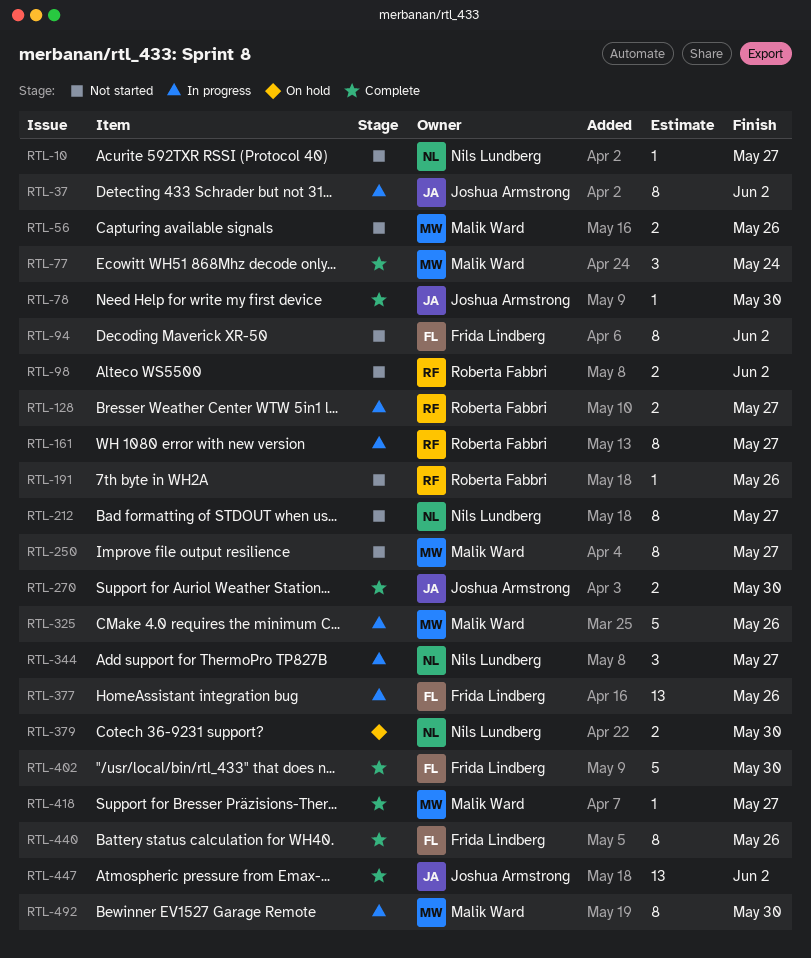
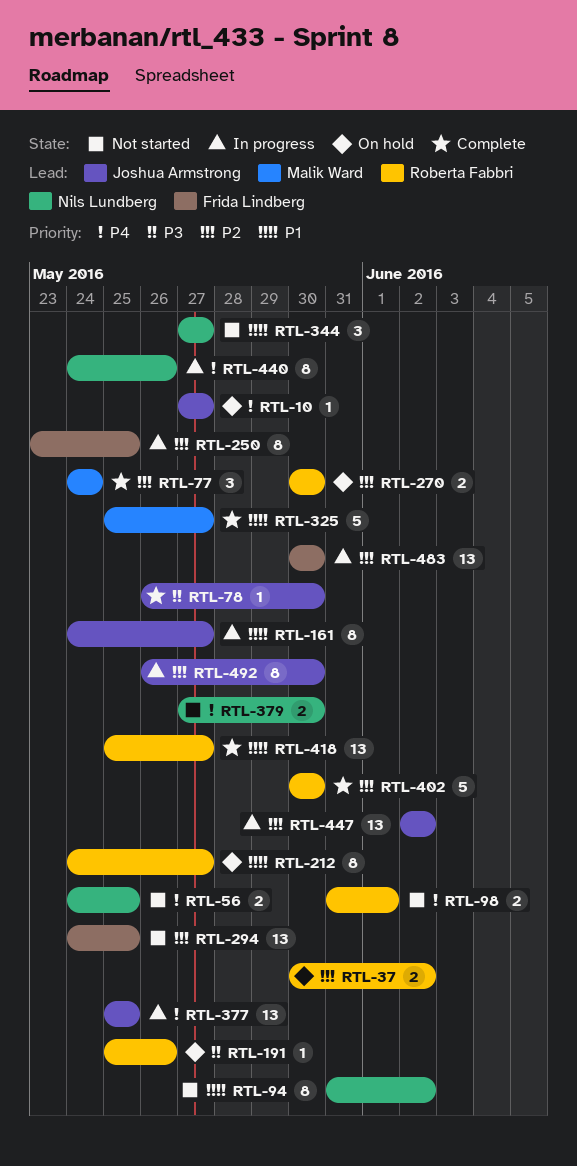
RTL-10, status: Not started -> On hold
RTL-10, owner: Nils Lundberg -> Joshua Armstrong
RTL-37, status: In progress -> On hold
RTL-37, owner: Joshua Armstrong -> Roberta Fabbri
RTL-37, estimate: 8 -> 2
RTL-56, owner: Malik Ward -> Nils Lundberg
RTL-56, due: May 26 -> May 25
RTL-94, owner: Frida Lindberg -> Nils Lundberg
RTL-98, due: Jun 2 -> Jun 1
RTL-128: present -> none
RTL-161, owner: Roberta Fabbri -> Joshua Armstrong
RTL-191, status: Not started -> On hold
RTL-212, status: Not started -> On hold
RTL-212, owner: Nils Lundberg -> Roberta Fabbri
RTL-250, status: Not started -> In progress
RTL-250, owner: Malik Ward -> Frida Lindberg
RTL-250, due: May 27 -> May 25
RTL-270, status: Complete -> On hold
RTL-270, owner: Joshua Armstrong -> Roberta Fabbri
RTL-294: none -> present
RTL-325, status: In progress -> Complete
RTL-325, due: May 26 -> May 27
RTL-344, status: In progress -> Not started
RTL-377, owner: Frida Lindberg -> Joshua Armstrong
RTL-377, due: May 26 -> May 25
RTL-379, status: On hold -> Not started
RTL-402, owner: Frida Lindberg -> Roberta Fabbri
RTL-418, owner: Malik Ward -> Roberta Fabbri
RTL-418, estimate: 1 -> 13
RTL-440, status: Complete -> In progress
RTL-440, owner: Frida Lindberg -> Nils Lundberg
RTL-447, status: Complete -> In progress
RTL-483: none -> present
RTL-492, owner: Malik Ward -> Joshua Armstrong

